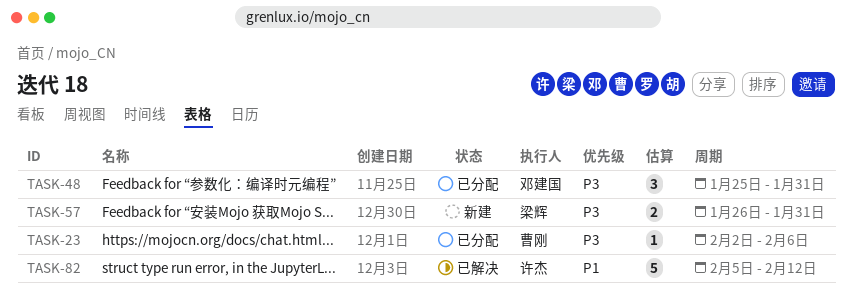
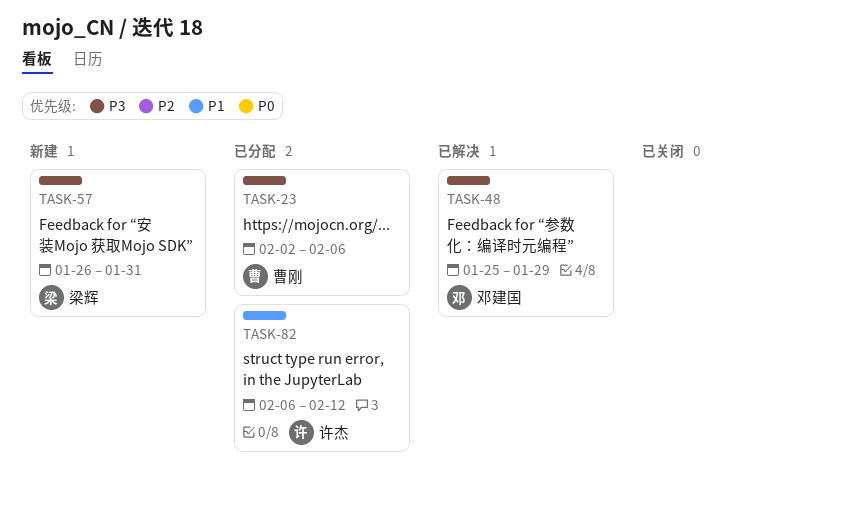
TASK-48, status: 已分配 -> 已解决
TASK-48, due: Jan 31 -> Jan 29
TASK-82, status: 已解决 -> 已分配
TASK-82, start: Feb 5 -> Feb 6

